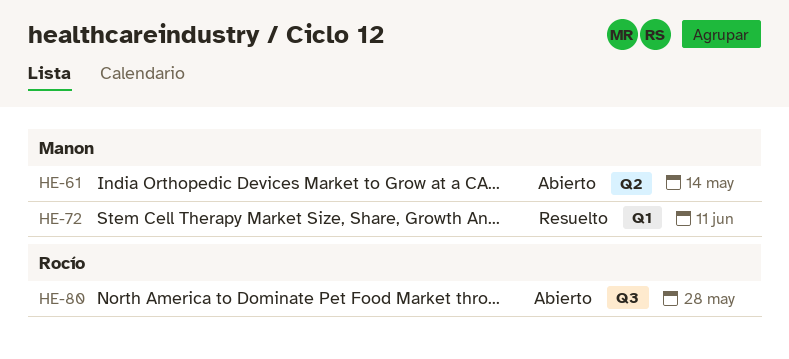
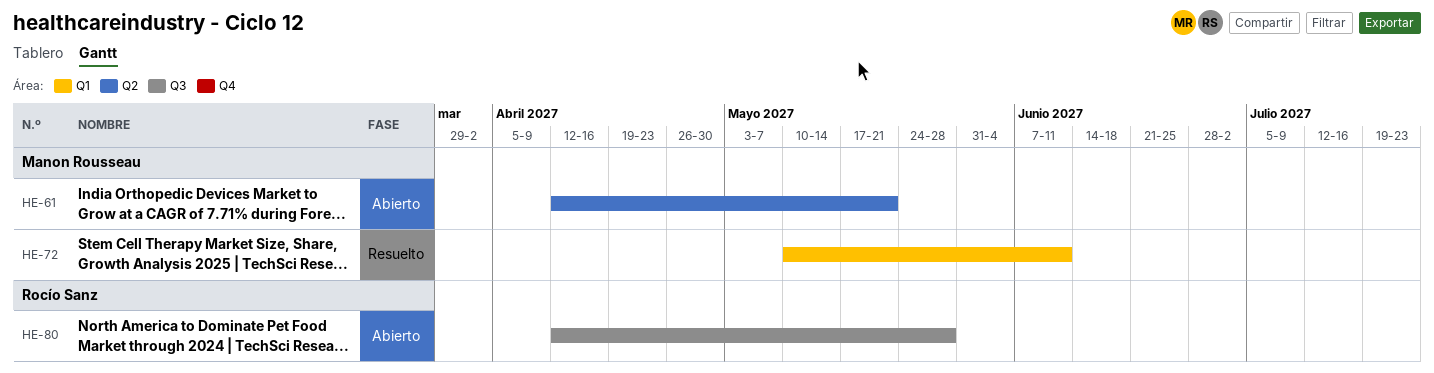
HE-61, due: May 14 -> May 21

